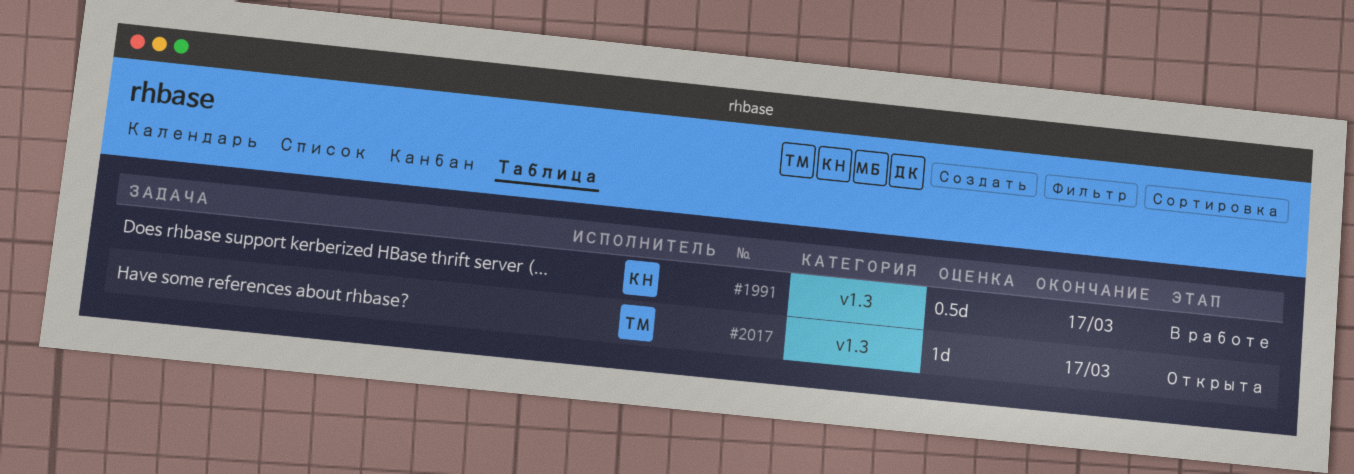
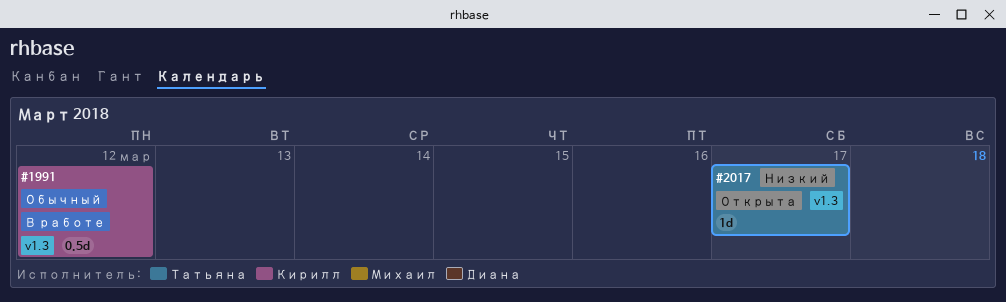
#1991, due: Mar 17 -> Mar 12

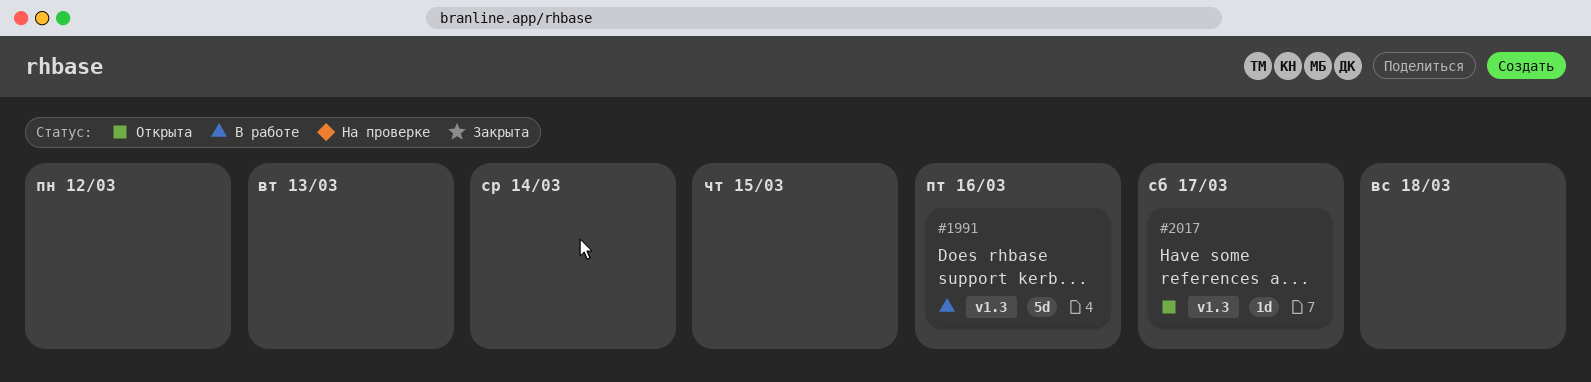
#1991, estimate: 0.5d -> 5d
#1991, due: Mar 12 -> Mar 16

